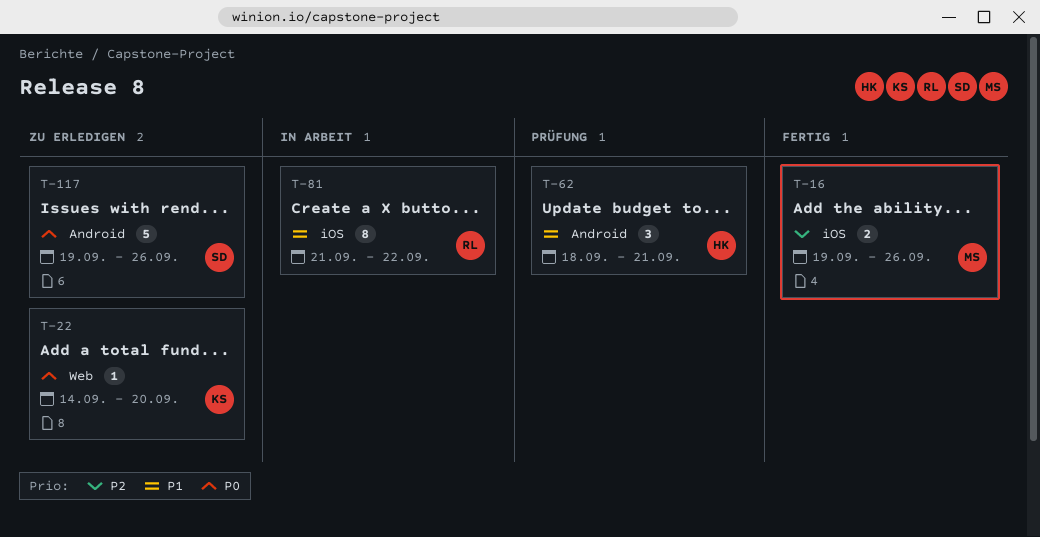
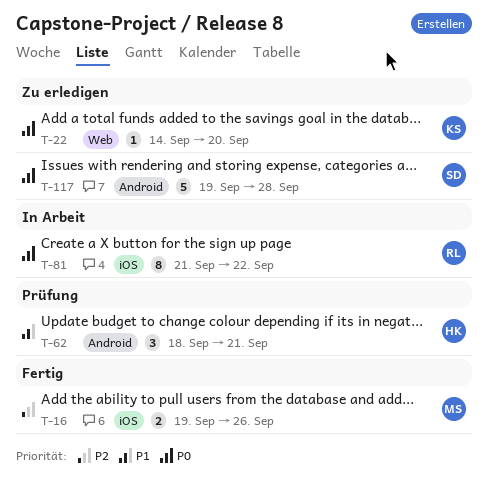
T-81, priority: P1 -> P0
T-117, due: Sep 26 -> Sep 28

